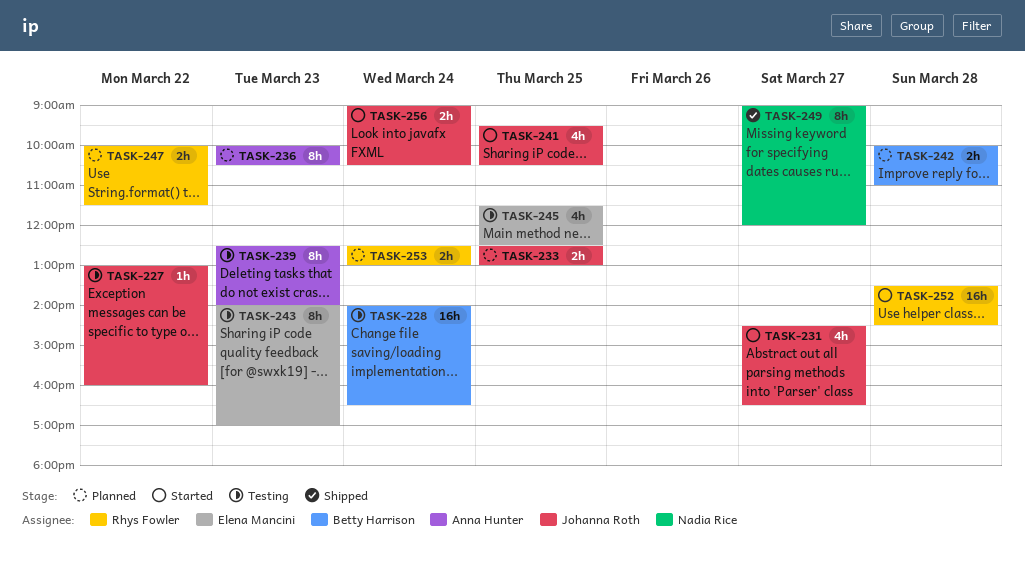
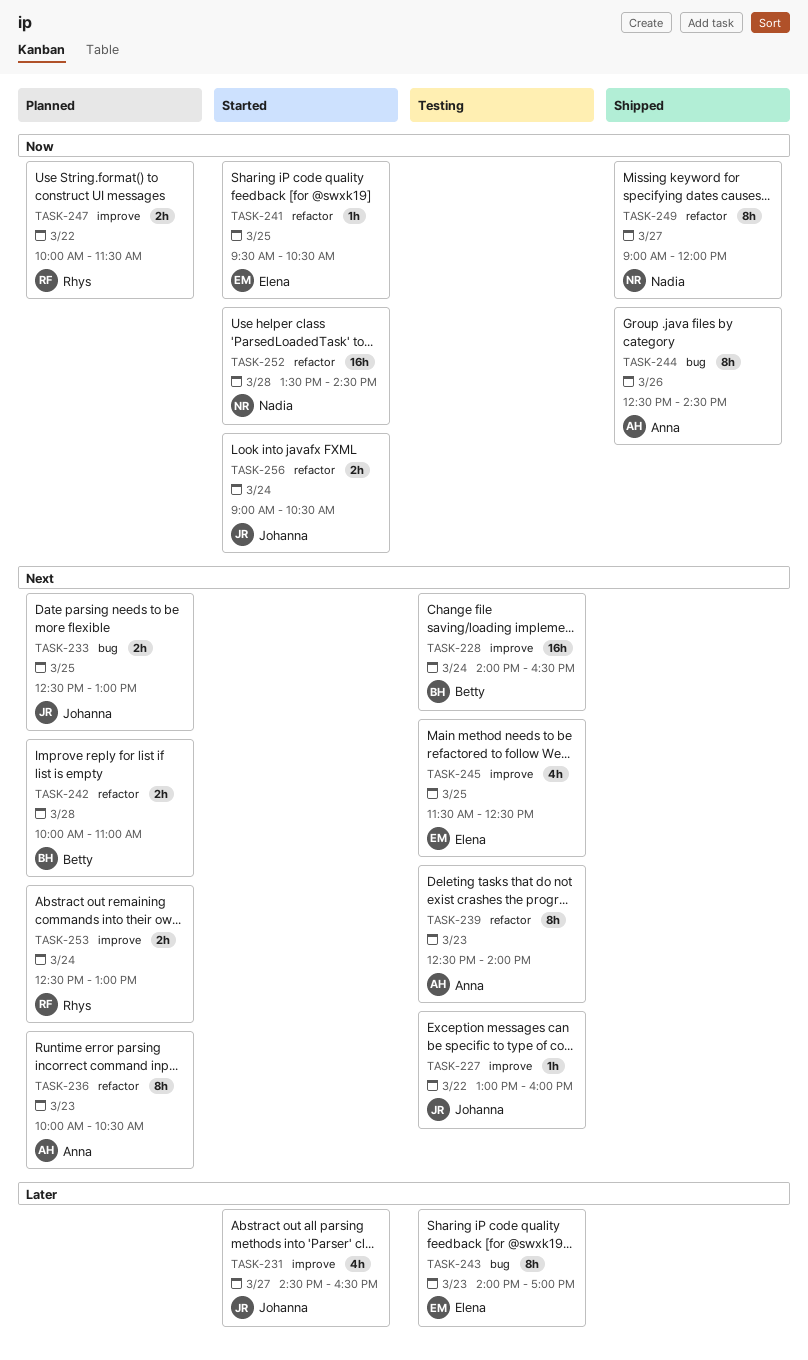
TASK-241, owner: Johanna Roth -> Elena Mancini
TASK-241, estimate: 4h -> 1h
TASK-244: none -> present
TASK-252, owner: Rhys Fowler -> Nadia Rice

